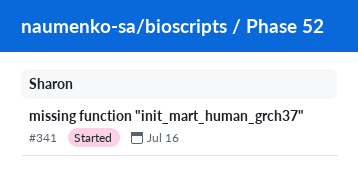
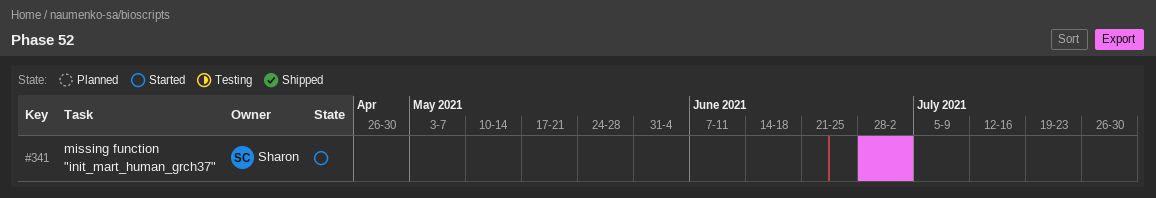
#341, due: Jul 16 -> Jul 2

